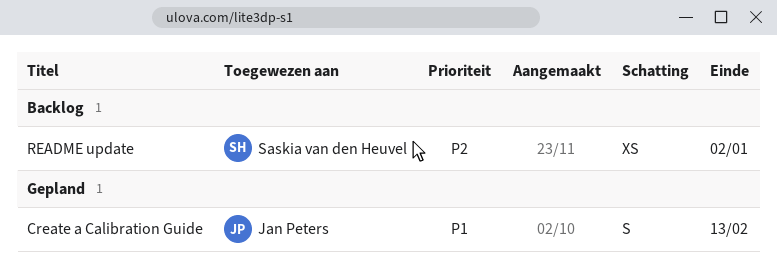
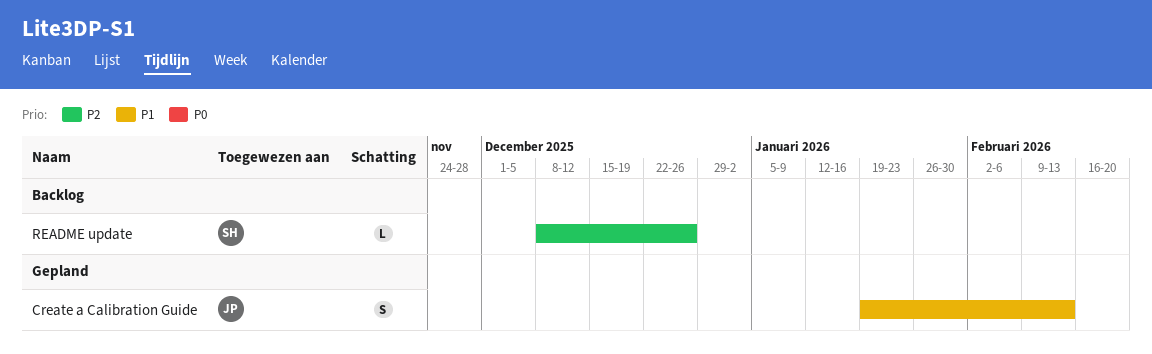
README update, estimate: XS -> L
README update, due: Jan 2 -> Dec 26

